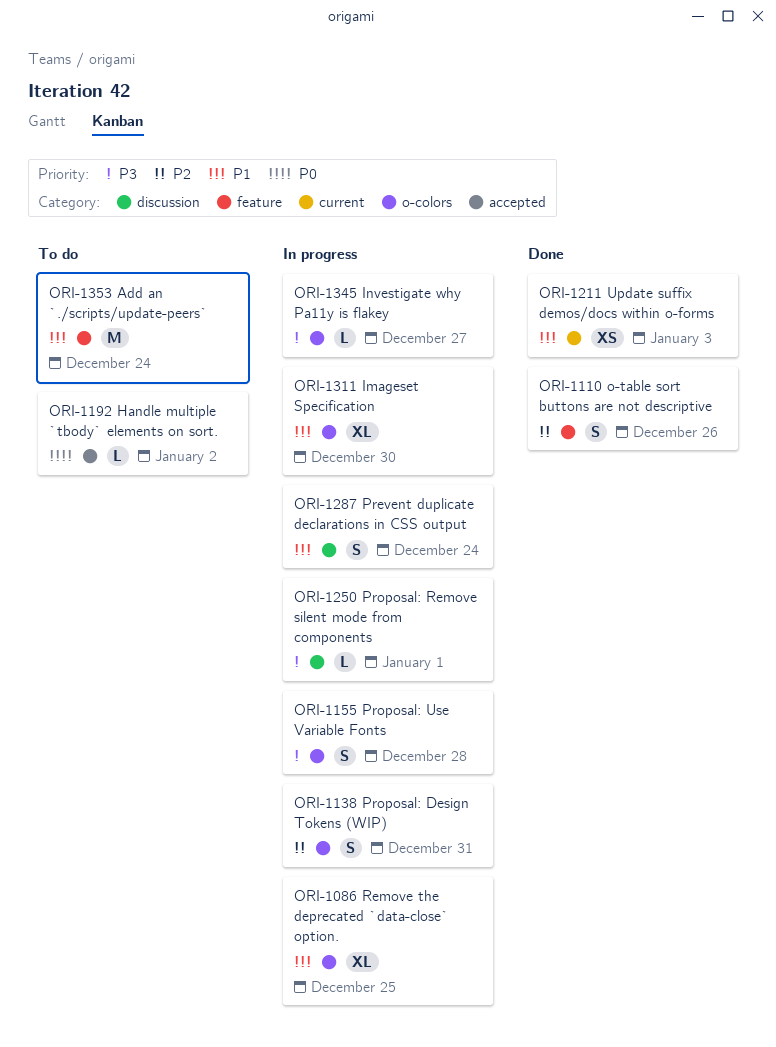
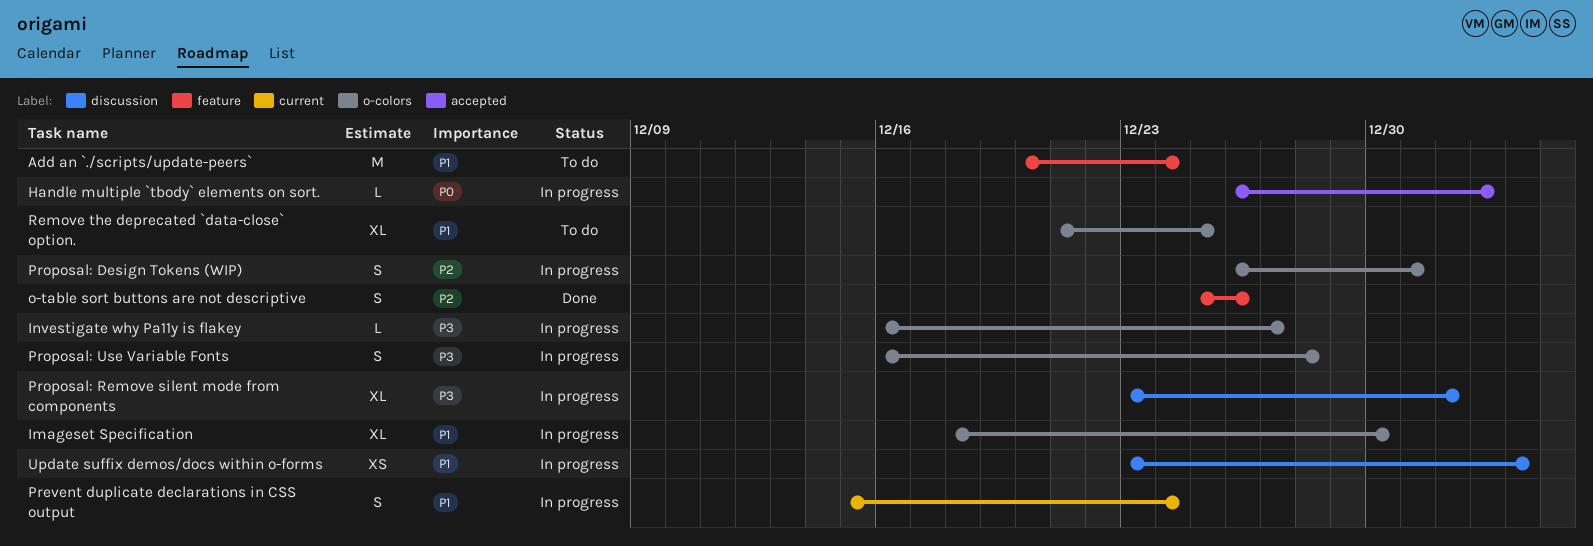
Handle multiple `tbody` elements on sort., status: To do -> In progress
Prevent duplicate declarations in CSS output, label: discussion -> current
Proposal: Remove silent mode from components, estimate: L -> XL
Remove the deprecated `data-close` option., status: In progress -> To do
Update suffix demos/docs within o-forms, status: Done -> In progress
Update suffix demos/docs within o-forms, label: current -> discussion

